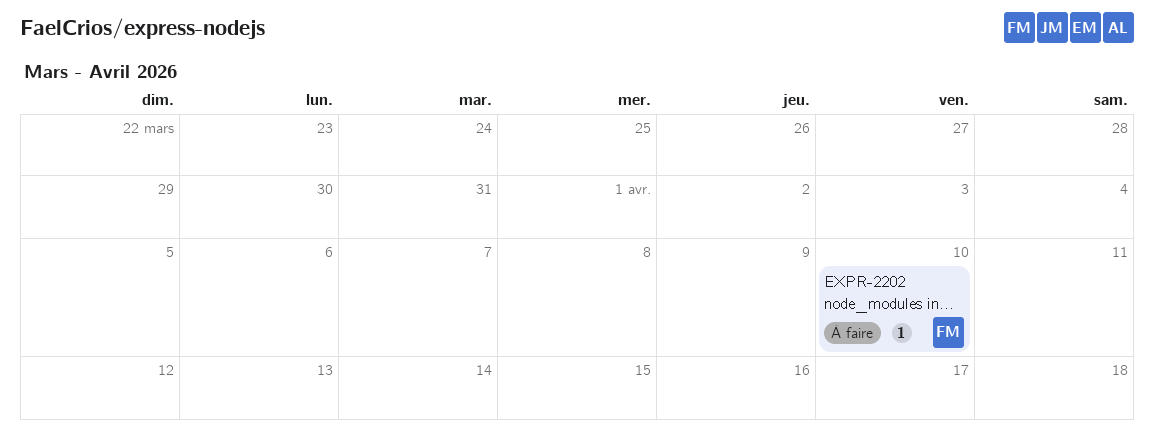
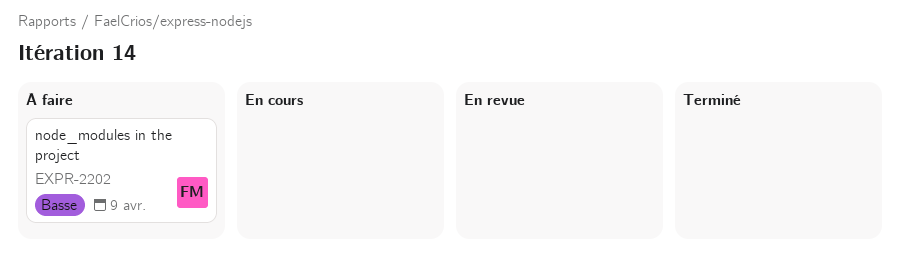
EXPR-2202, due: Apr 10 -> Apr 9

